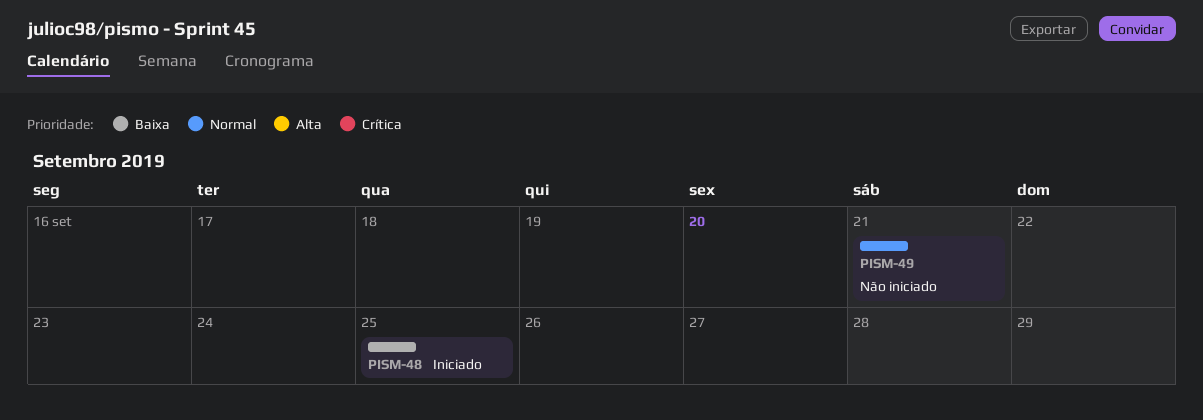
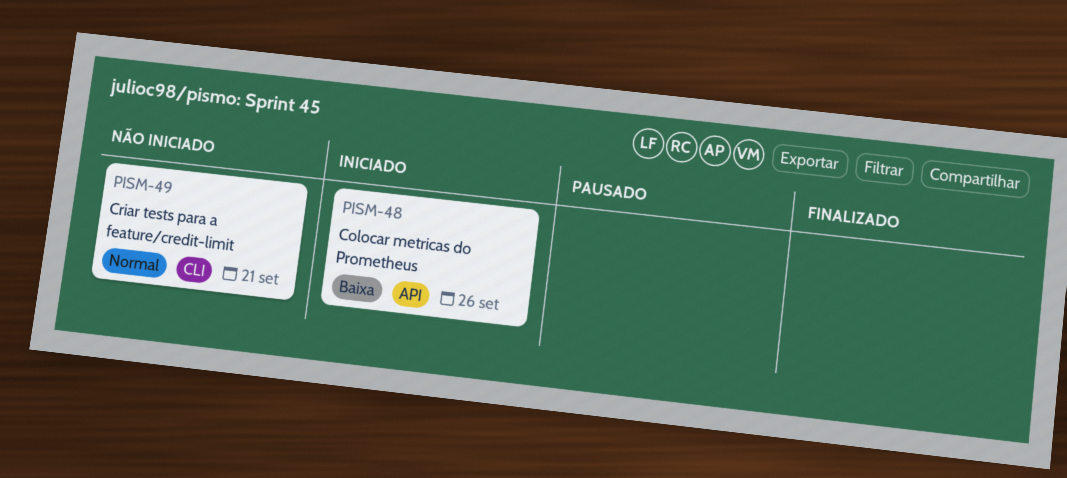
PISM-48, due: Sep 25 -> Sep 26

